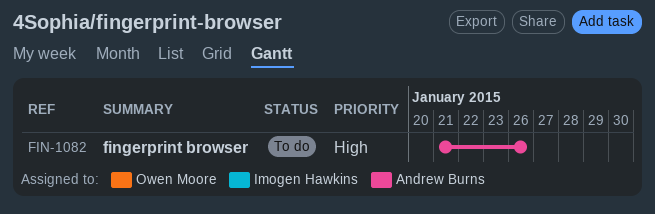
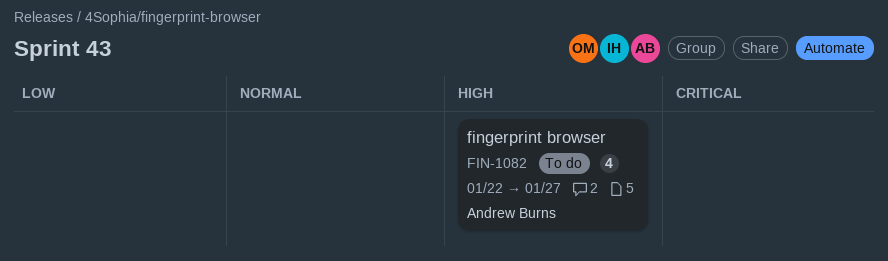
FIN-1082, start: Jan 21 -> Jan 22
FIN-1082, due: Jan 26 -> Jan 27

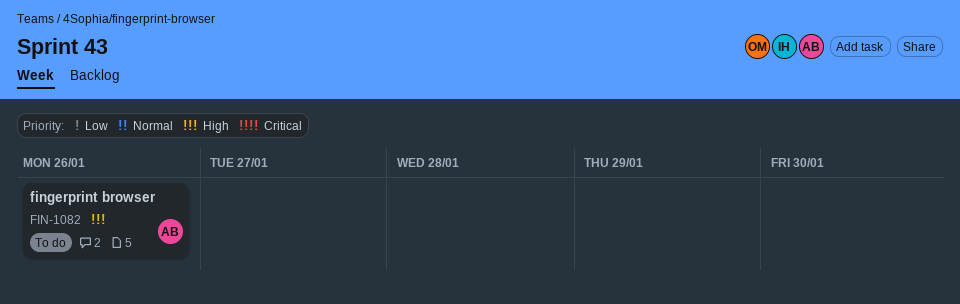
FIN-1082, due: Jan 27 -> Jan 26

